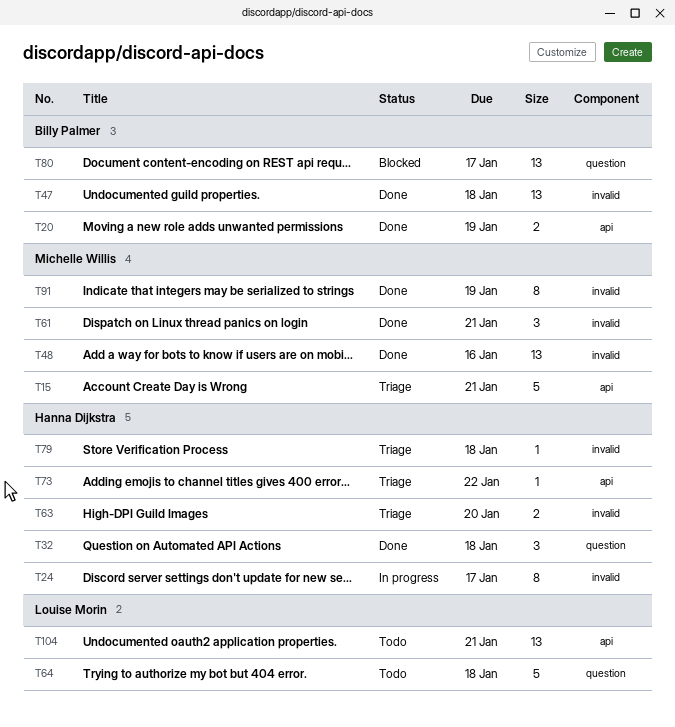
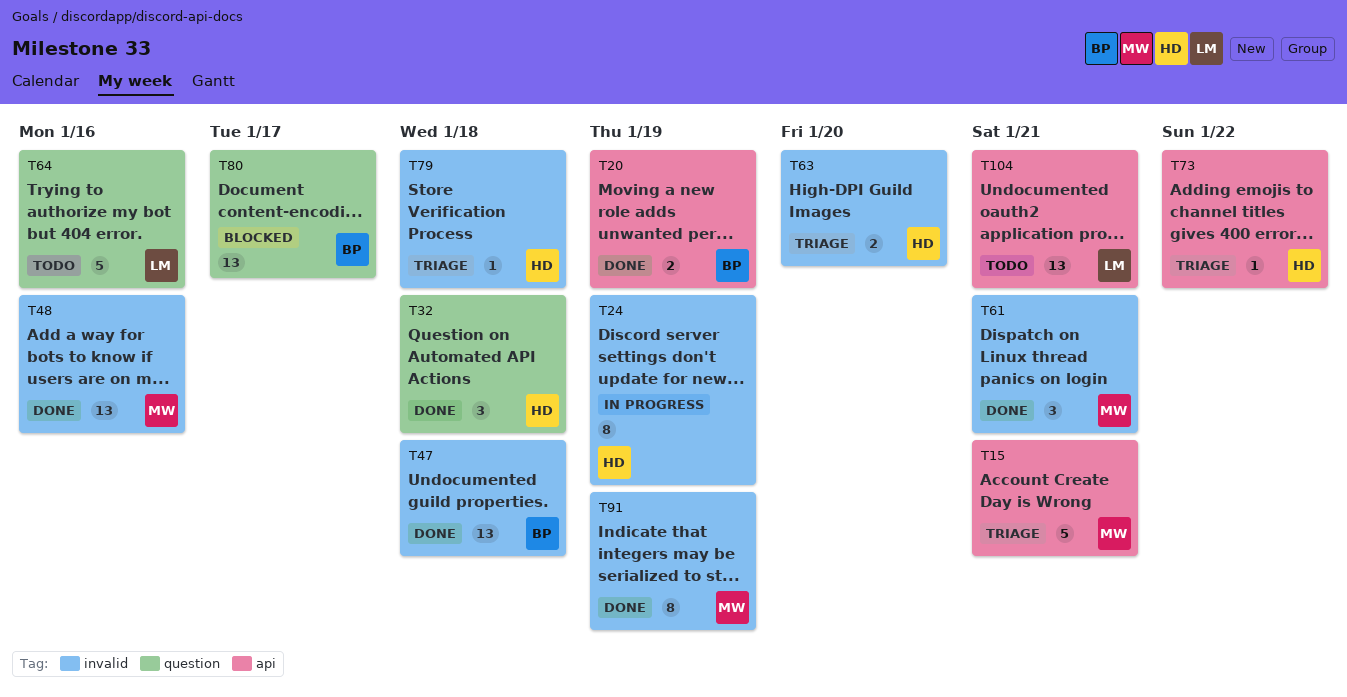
T24, due: Jan 17 -> Jan 19
T64, due: Jan 18 -> Jan 16

